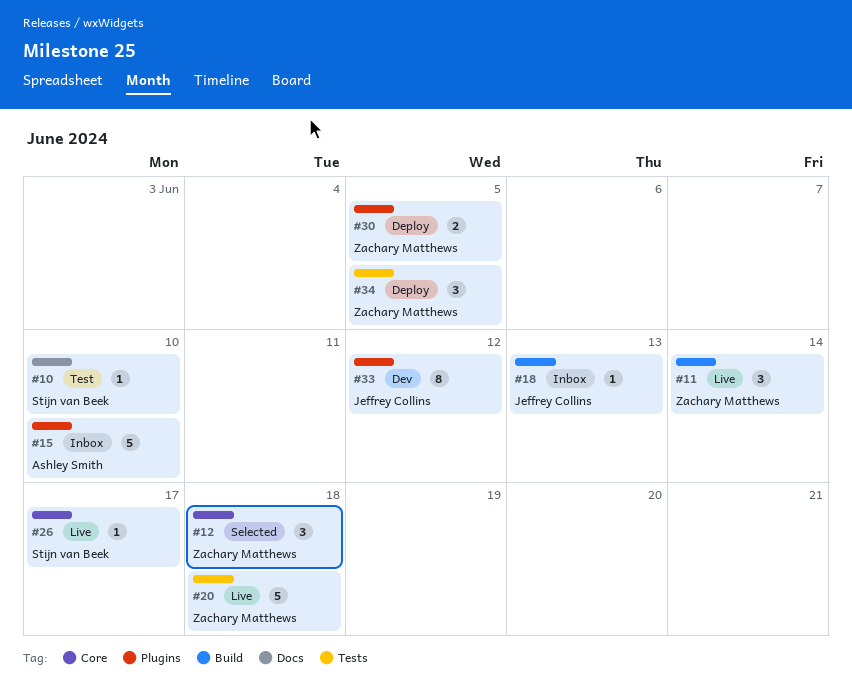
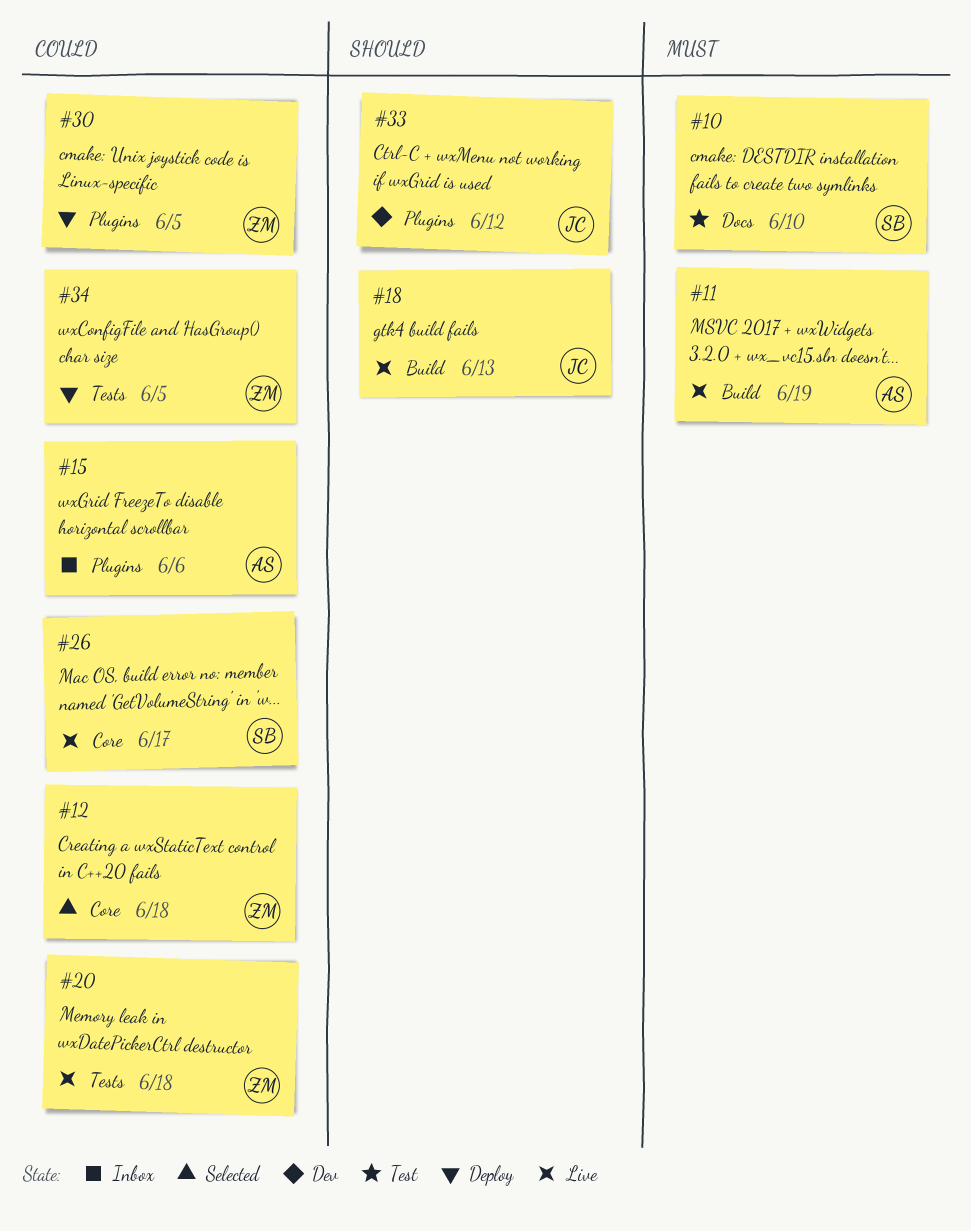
#11, owner: Zachary Matthews -> Ashley Smith
#11, due: Jun 14 -> Jun 19
#15, due: Jun 10 -> Jun 6
#18, status: Inbox -> Live

